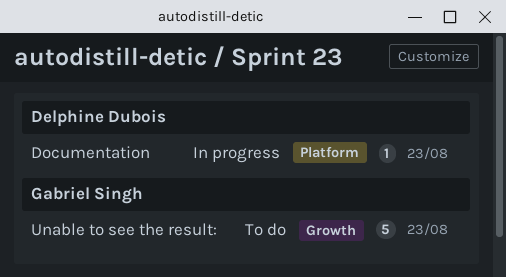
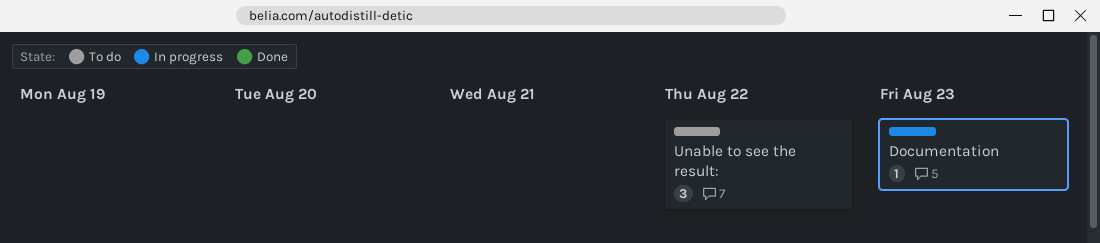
Unable to see the result:, estimate: 5 -> 3
Unable to see the result:, due: Aug 23 -> Aug 22

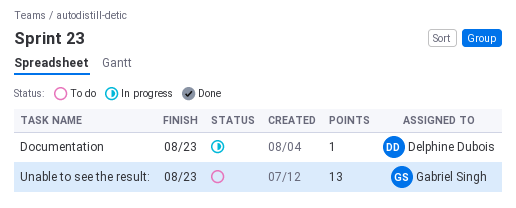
Unable to see the result:, estimate: 3 -> 13
Unable to see the result:, due: Aug 22 -> Aug 23

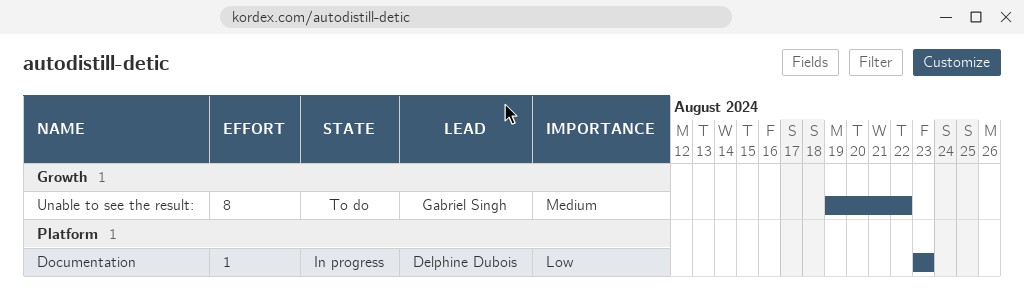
Unable to see the result:, estimate: 13 -> 8
Unable to see the result:, due: Aug 23 -> Aug 22

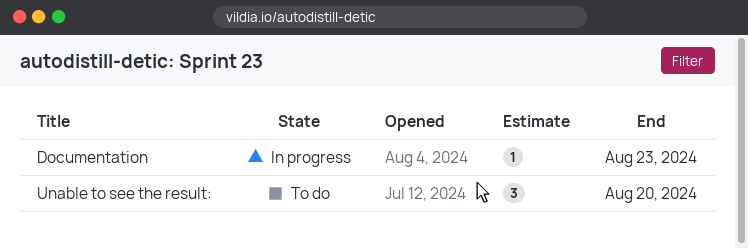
Unable to see the result:, estimate: 8 -> 3
Unable to see the result:, due: Aug 22 -> Aug 20

